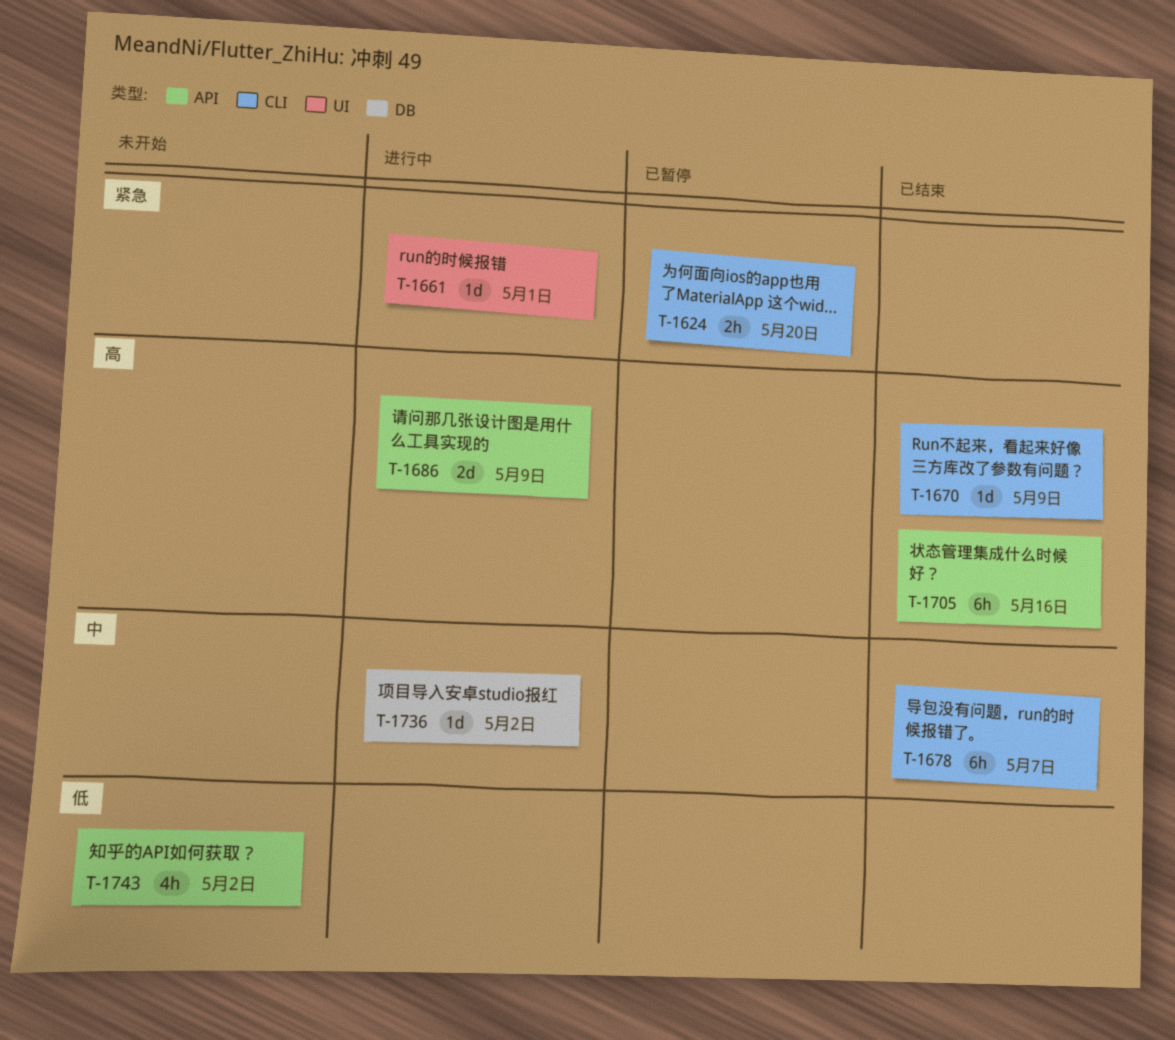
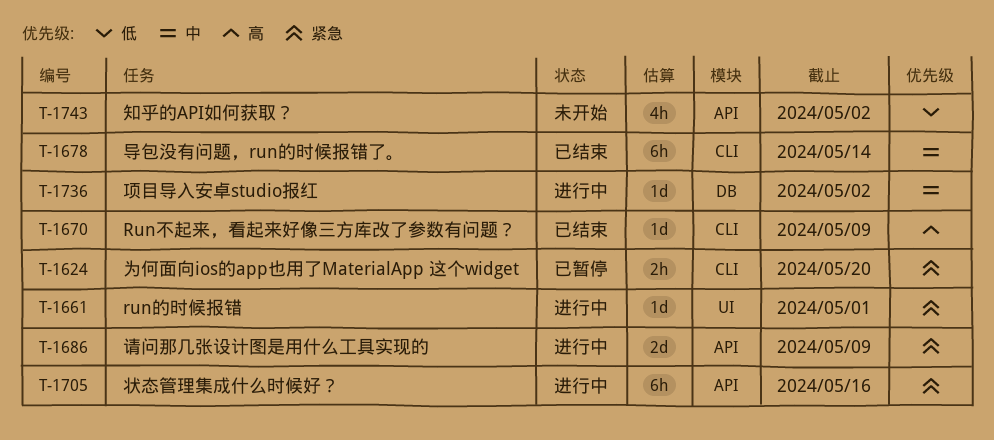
T-1678, due: May 7 -> May 14
T-1686, priority: 高 -> 紧急
T-1705, status: 已结束 -> 进行中
T-1705, priority: 高 -> 紧急

